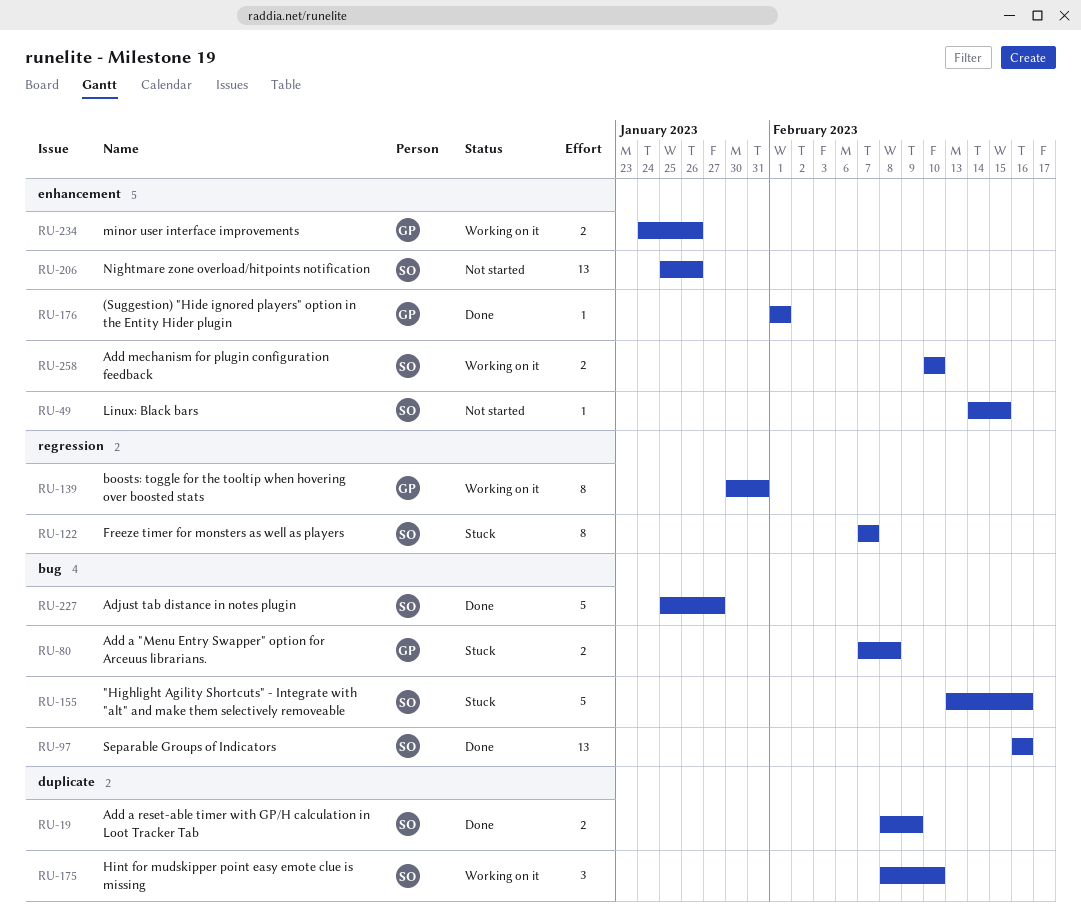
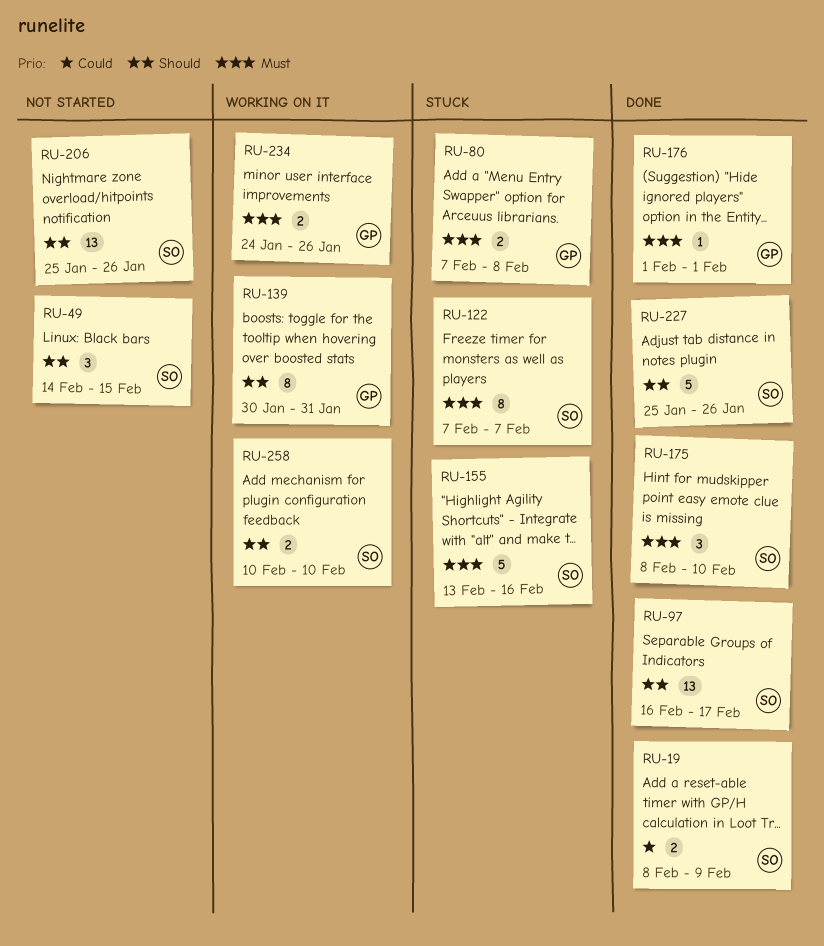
RU-49, estimate: 1 -> 3
RU-97, due: Feb 16 -> Feb 17
RU-175, status: Working on it -> Done
RU-227, due: Jan 27 -> Jan 26

